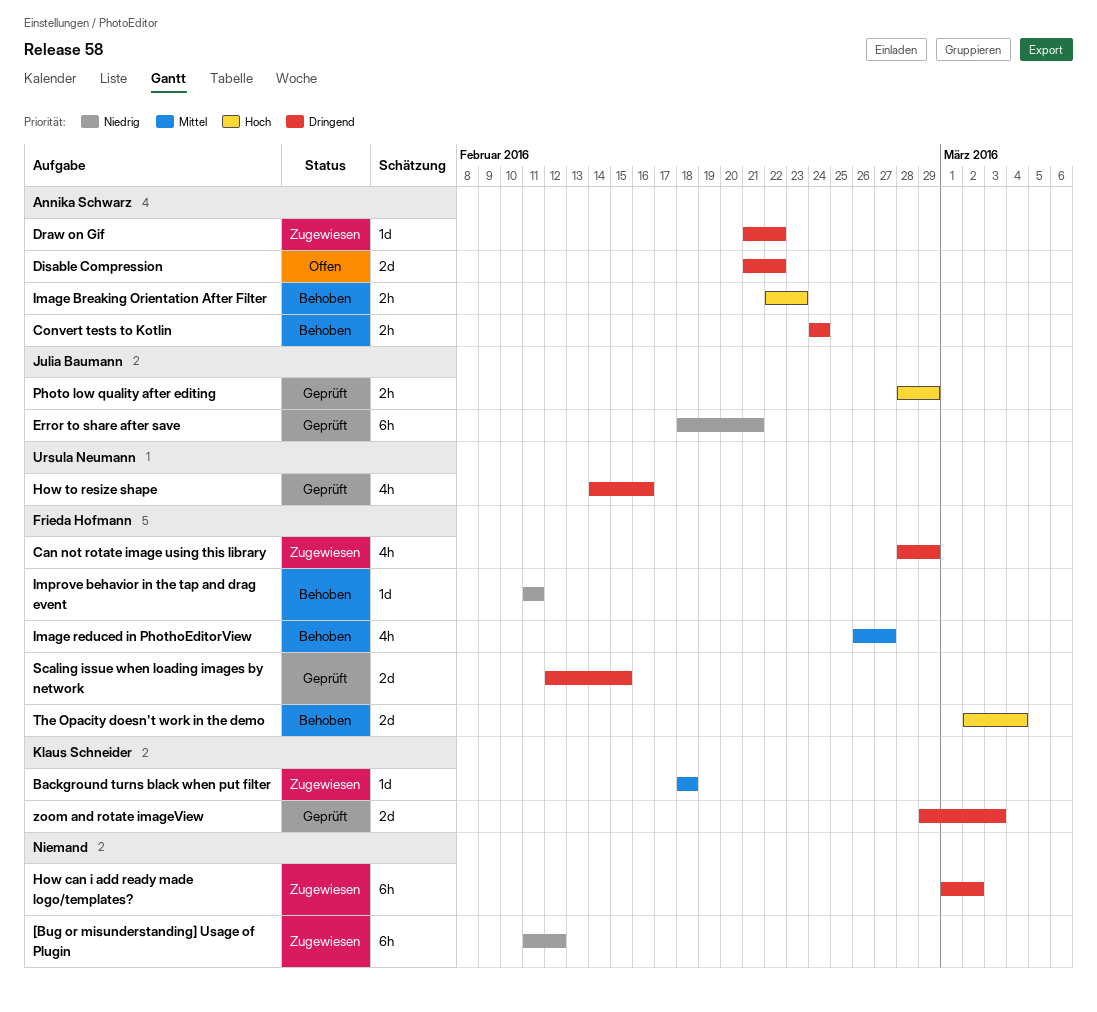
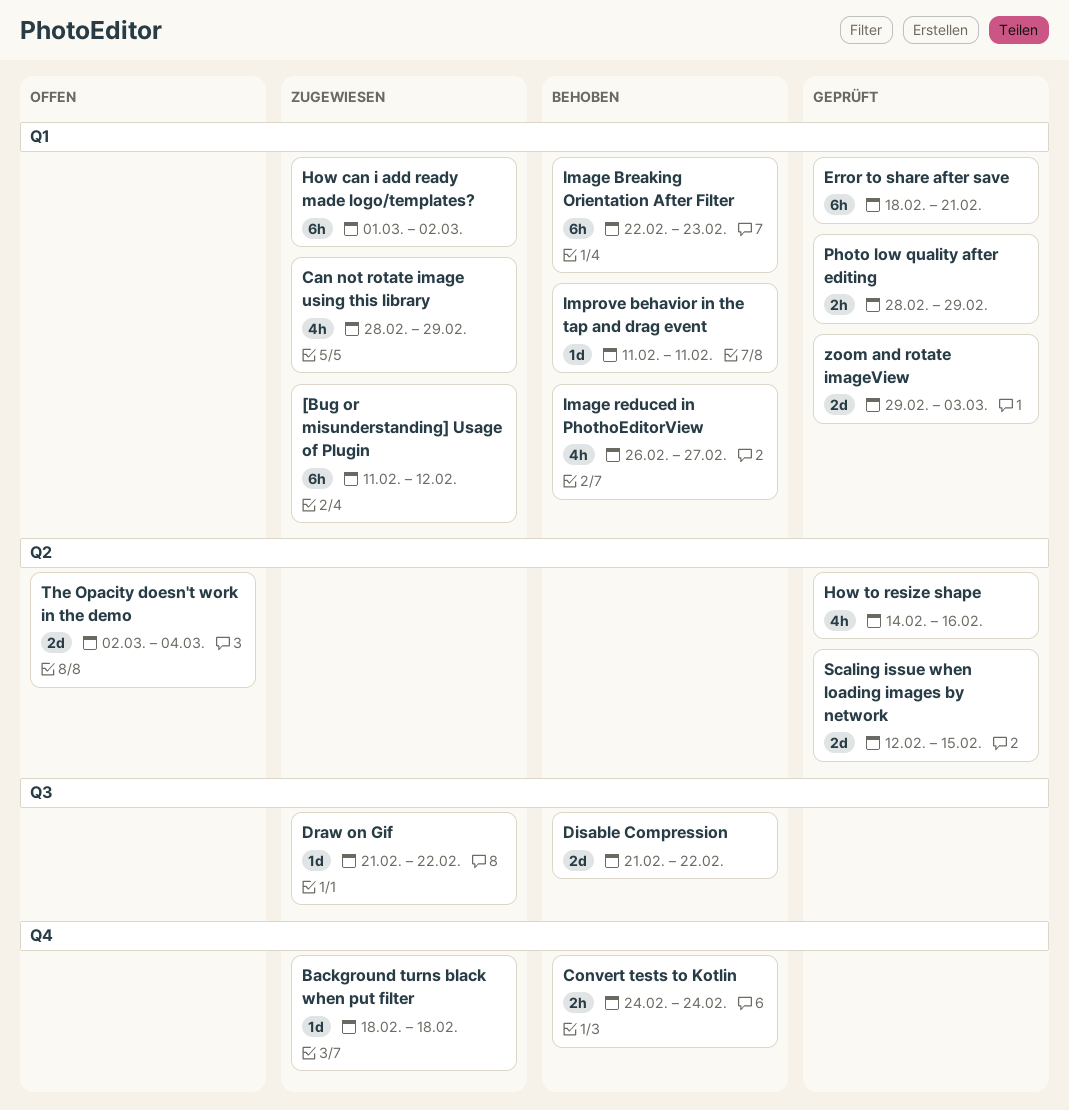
Disable Compression, status: Offen -> Behoben
Image Breaking Orientation After Filter, estimate: 2h -> 6h
The Opacity doesn't work in the demo, status: Behoben -> Offen

